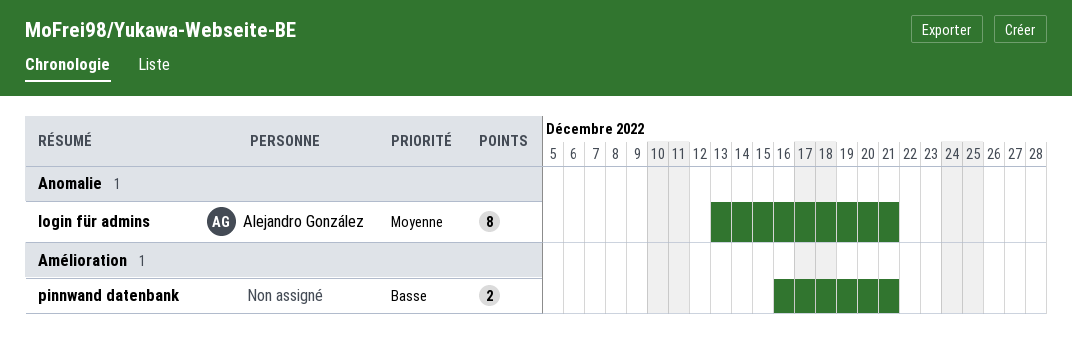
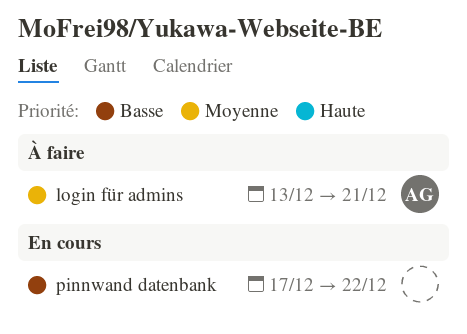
pinnwand datenbank, start: Dec 16 -> Dec 17
pinnwand datenbank, due: Dec 21 -> Dec 22

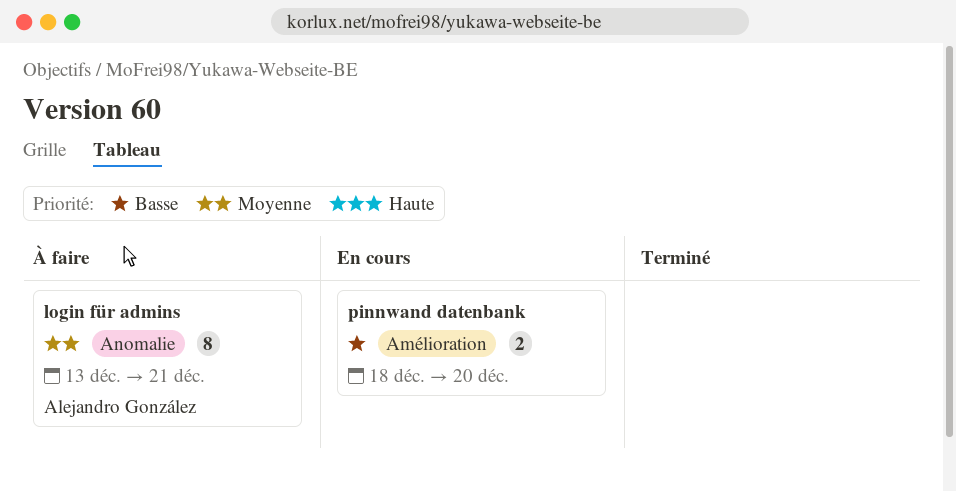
pinnwand datenbank, start: Dec 17 -> Dec 18
pinnwand datenbank, due: Dec 22 -> Dec 20

